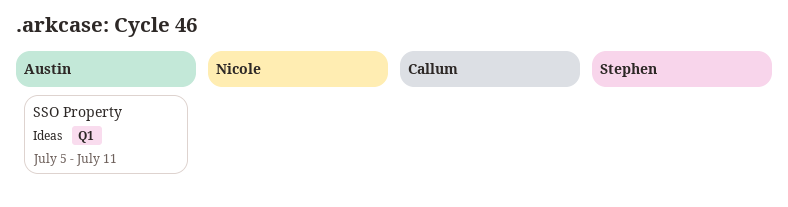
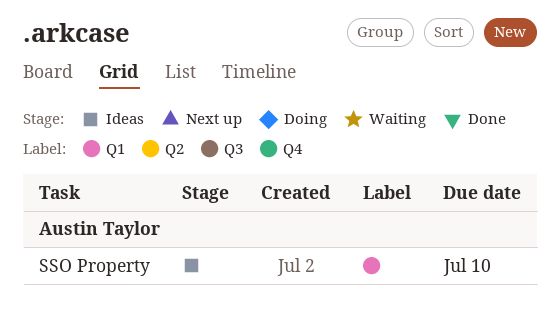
SSO Property, due: Jul 11 -> Jul 10

